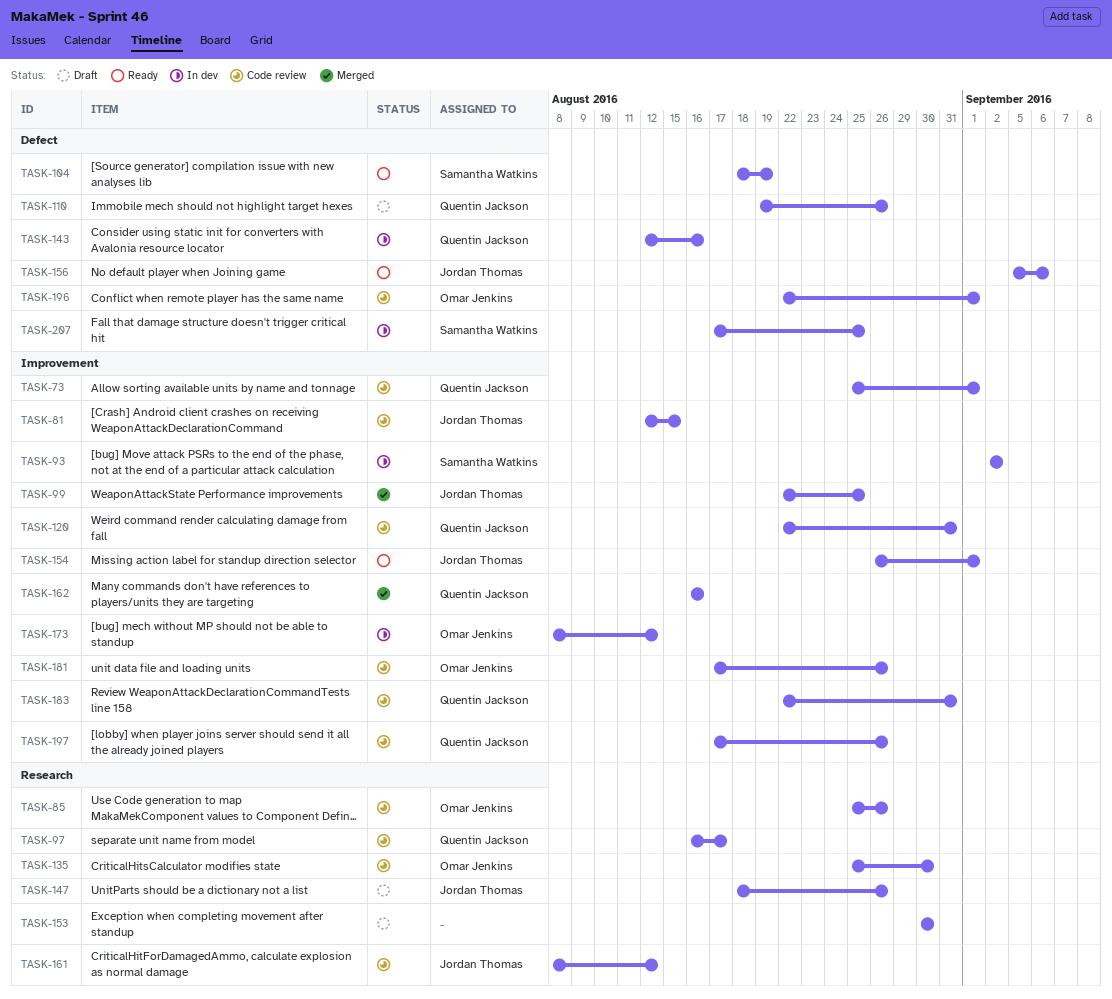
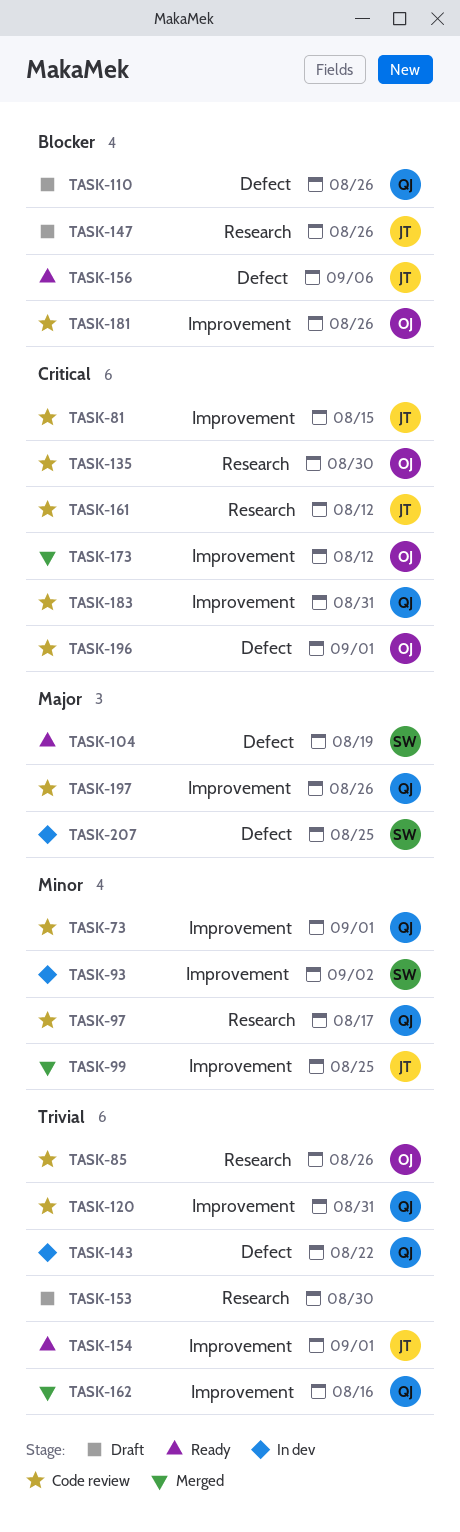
TASK-143, due: Aug 16 -> Aug 22
TASK-173, status: In dev -> Merged

